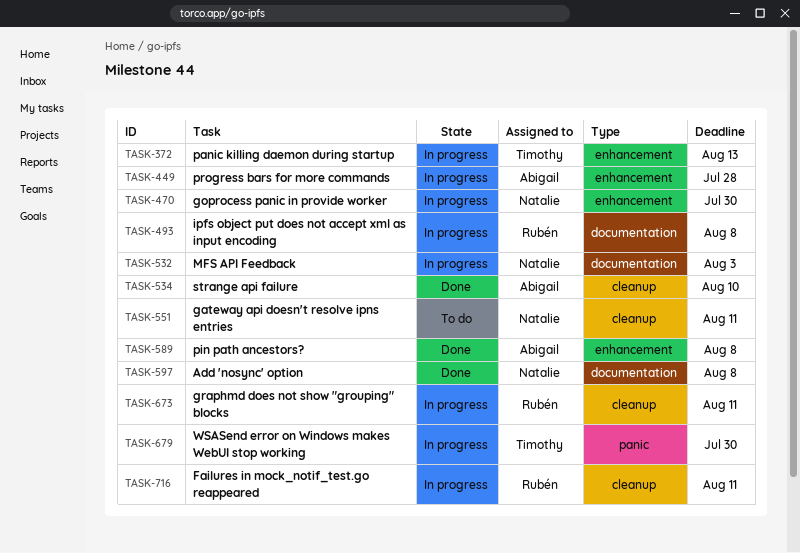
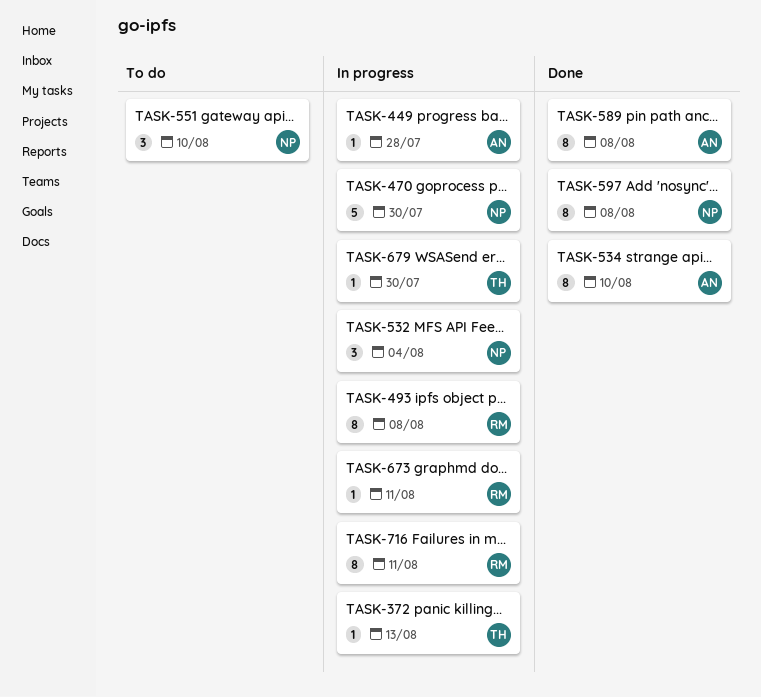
TASK-532, due: Aug 3 -> Aug 4
TASK-551, due: Aug 11 -> Aug 10

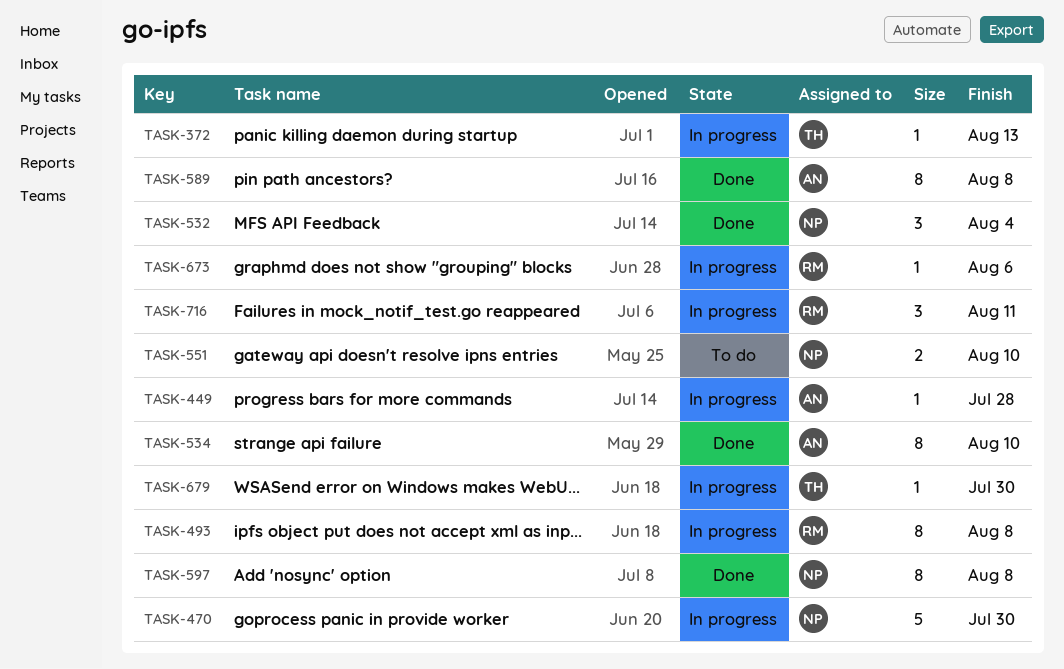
TASK-532, status: In progress -> Done
TASK-551, estimate: 3 -> 2
TASK-673, due: Aug 11 -> Aug 6
TASK-716, estimate: 8 -> 3

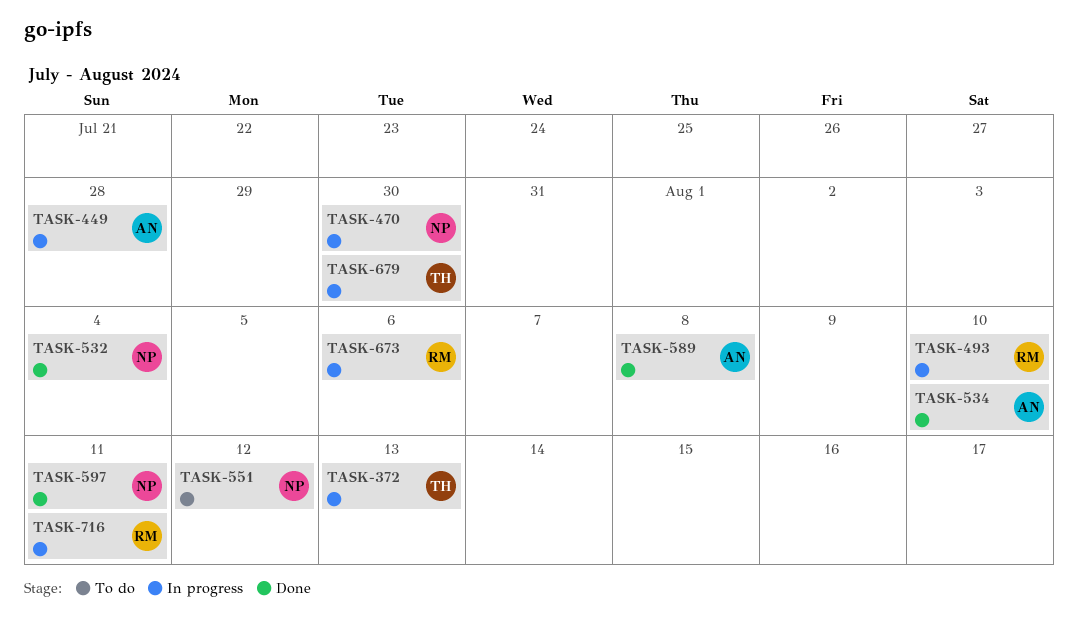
TASK-493, due: Aug 8 -> Aug 10
TASK-551, due: Aug 10 -> Aug 12
TASK-597, due: Aug 8 -> Aug 11

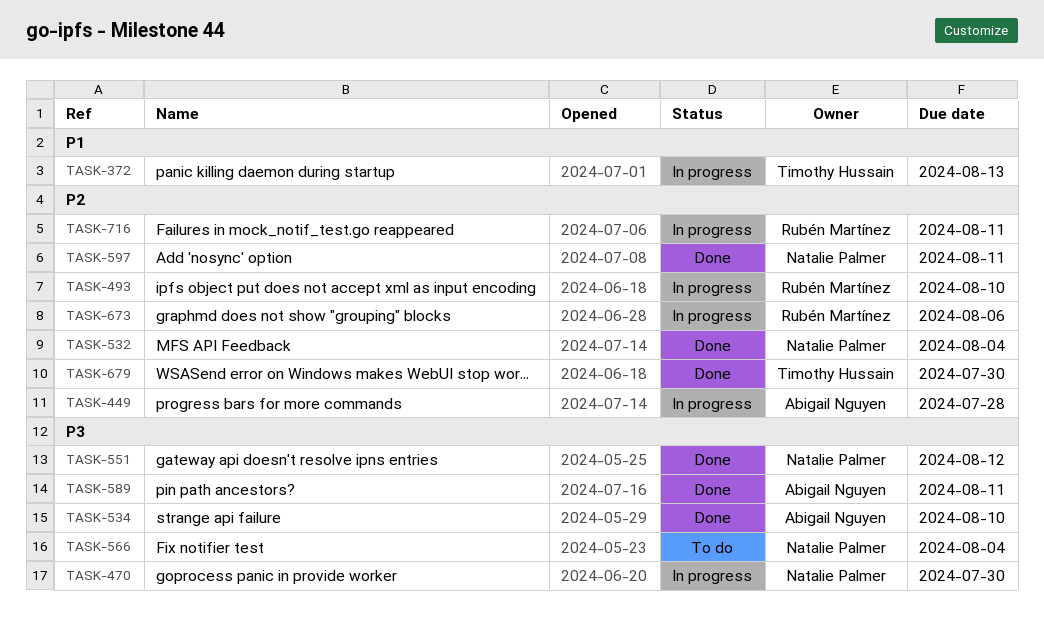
TASK-551, status: To do -> Done
TASK-566: none -> present
TASK-589, due: Aug 8 -> Aug 11
TASK-679, status: In progress -> Done

